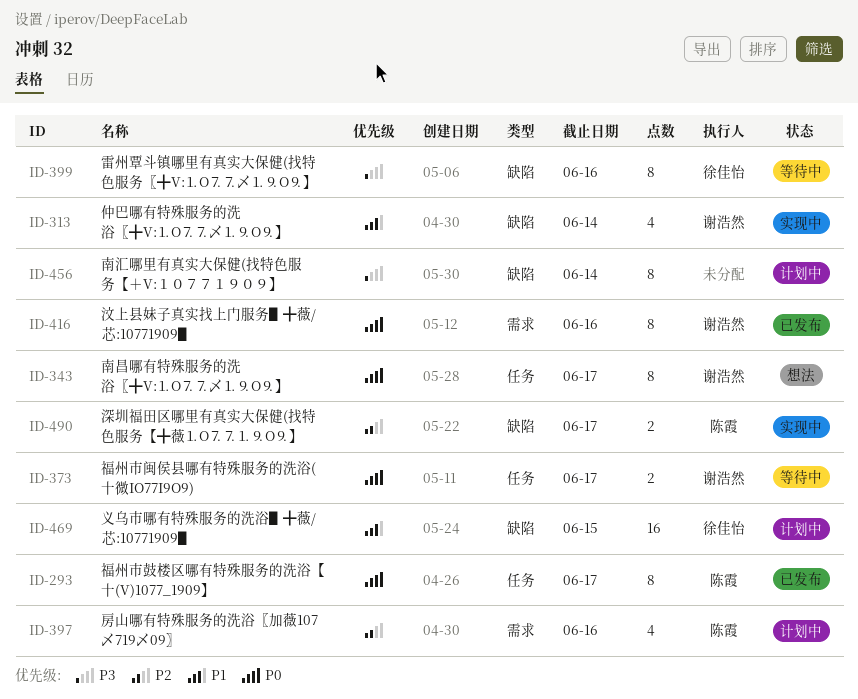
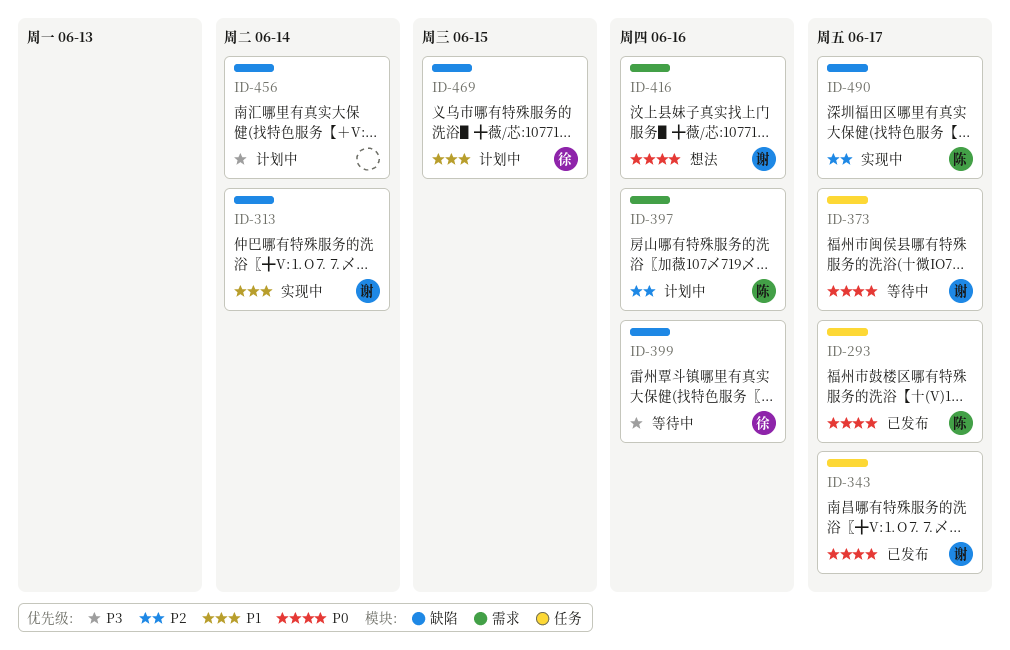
ID-343, status: 想法 -> 已发布
ID-416, status: 已发布 -> 想法

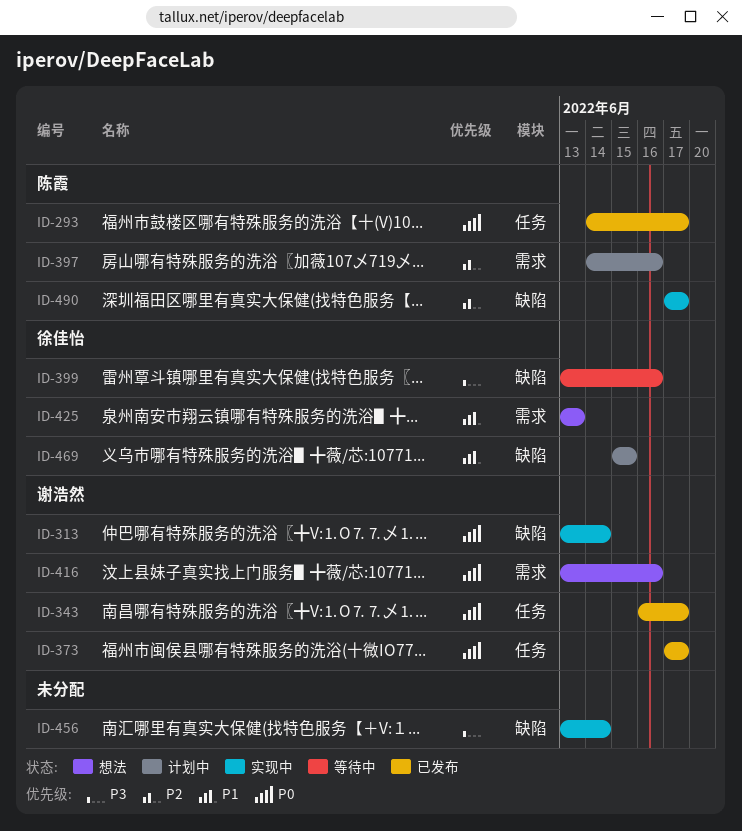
ID-313, priority: P1 -> P0
ID-373, status: 等待中 -> 已发布
ID-425: none -> present
ID-456, status: 计划中 -> 实现中

